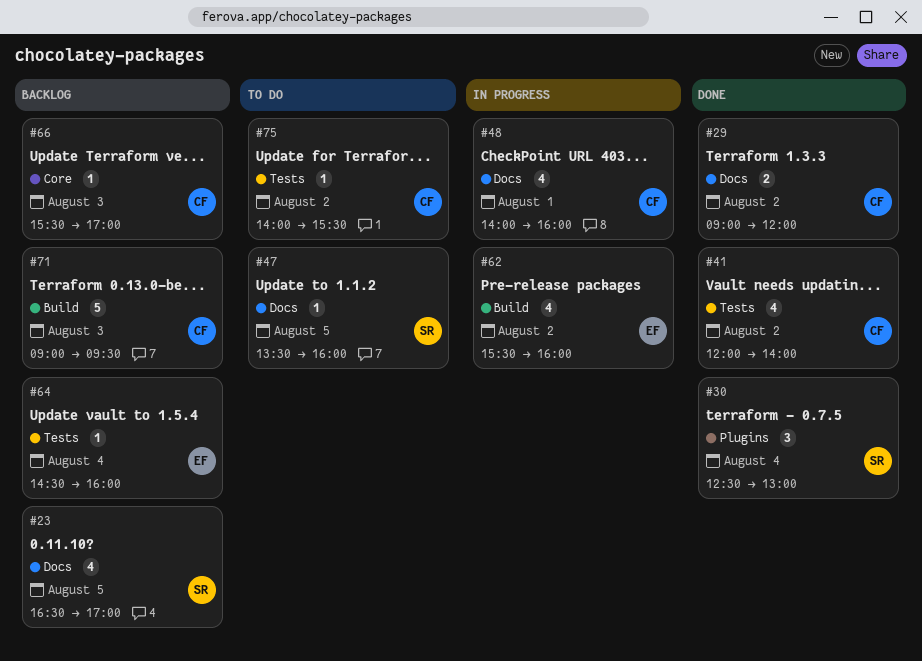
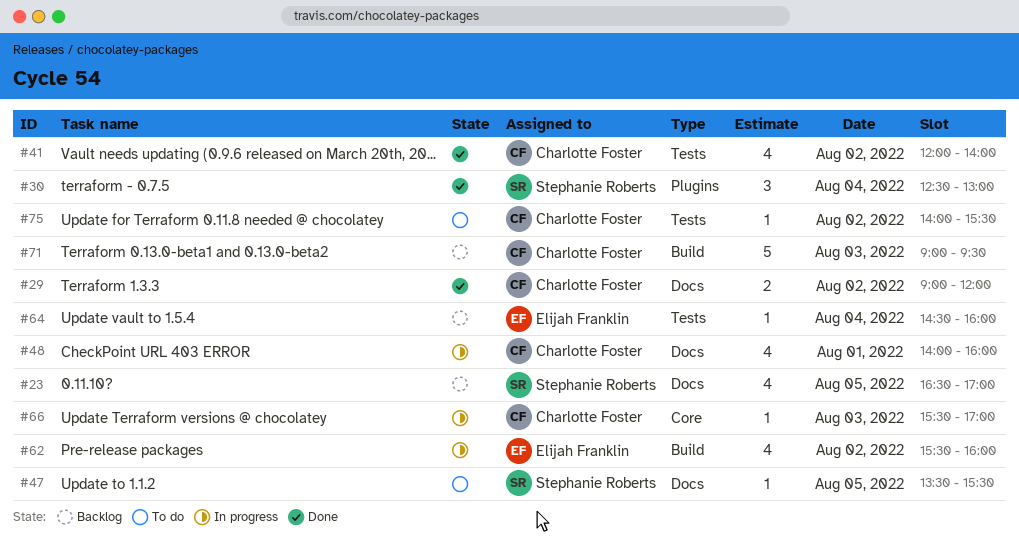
#47, ends: 16:00 -> 15:30
#66, status: Backlog -> In progress

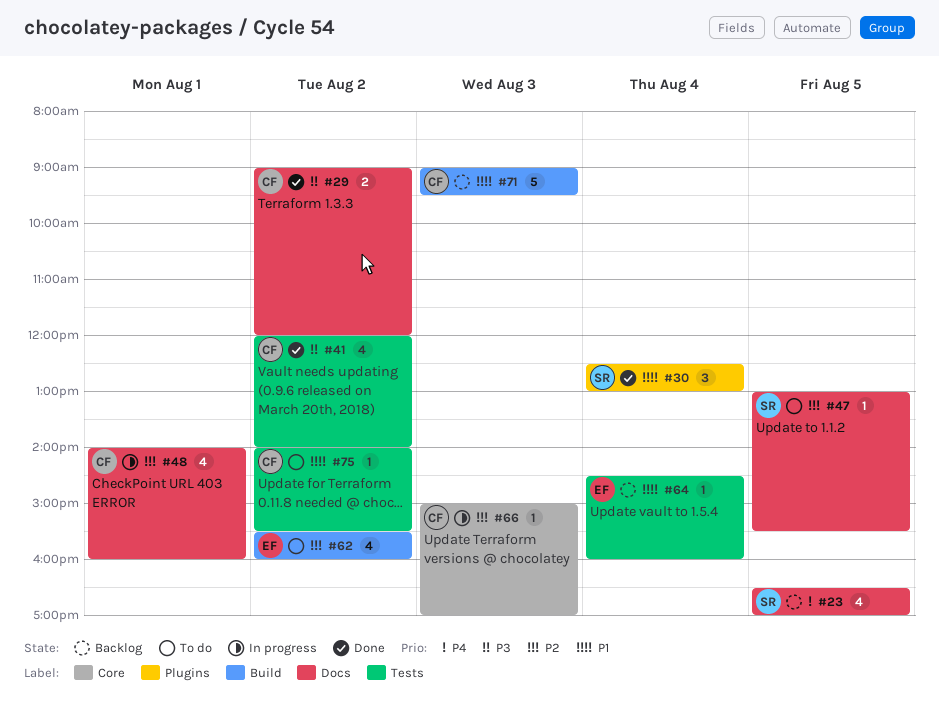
#47, begins: 13:30 -> 13:00
#62, status: In progress -> To do
#66, begins: 15:30 -> 15:00

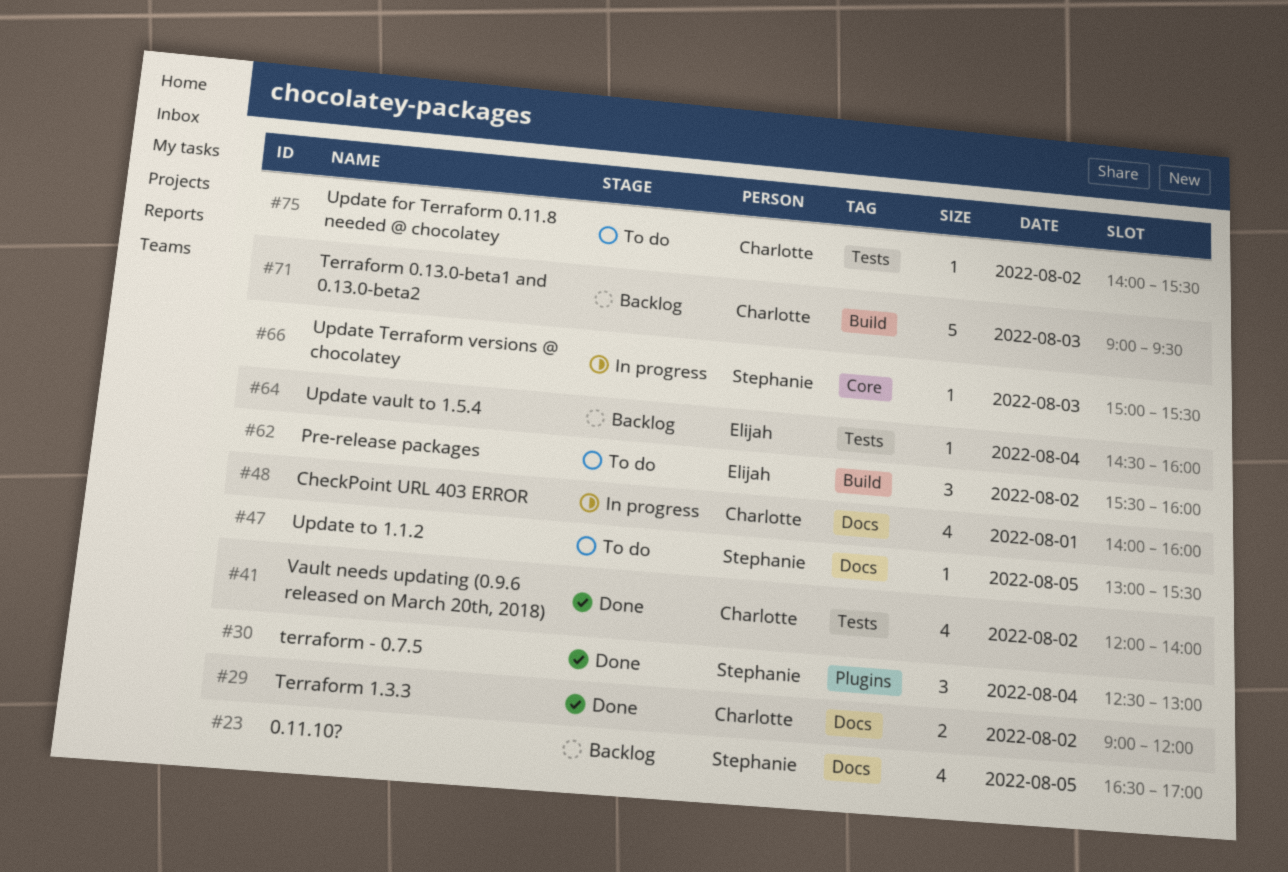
#62, estimate: 4 -> 3
#66, owner: Charlotte -> Stephanie
#66, ends: 17:00 -> 15:30

